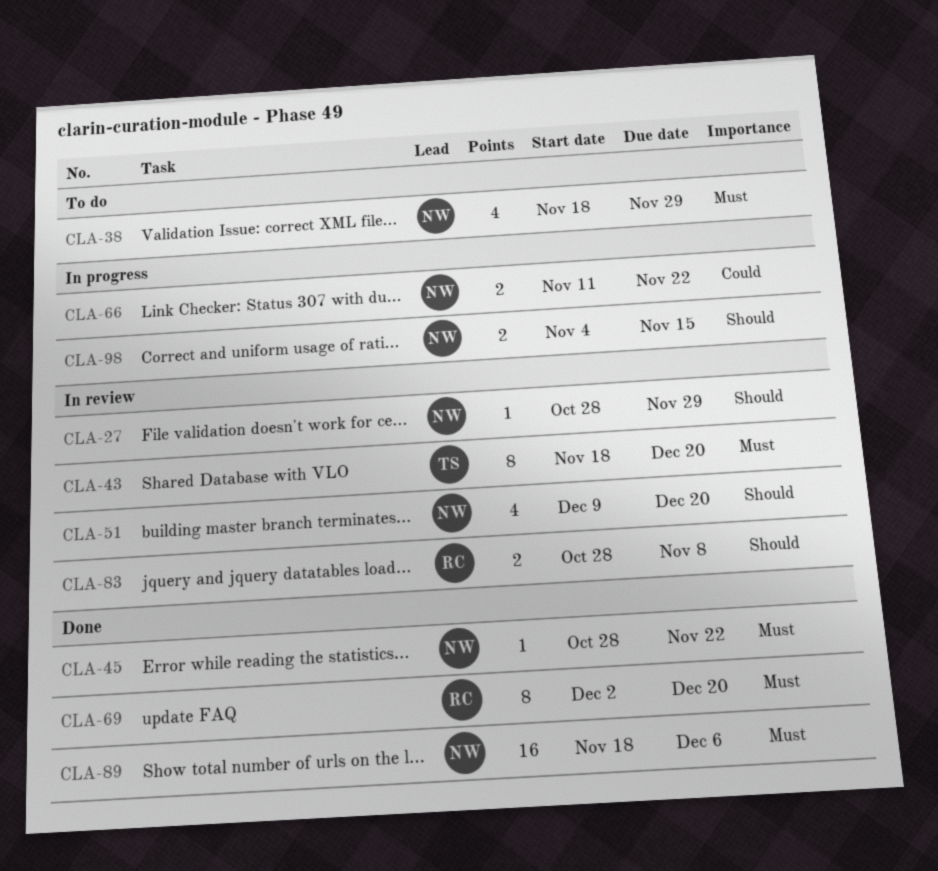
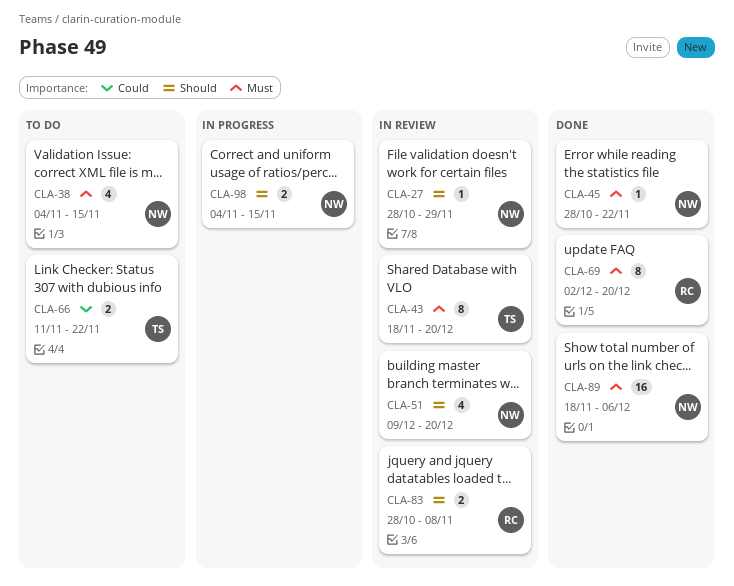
CLA-38, start: Nov 18 -> Nov 4
CLA-38, due: Nov 29 -> Nov 15
CLA-66, status: In progress -> To do
CLA-66, owner: NW -> TS

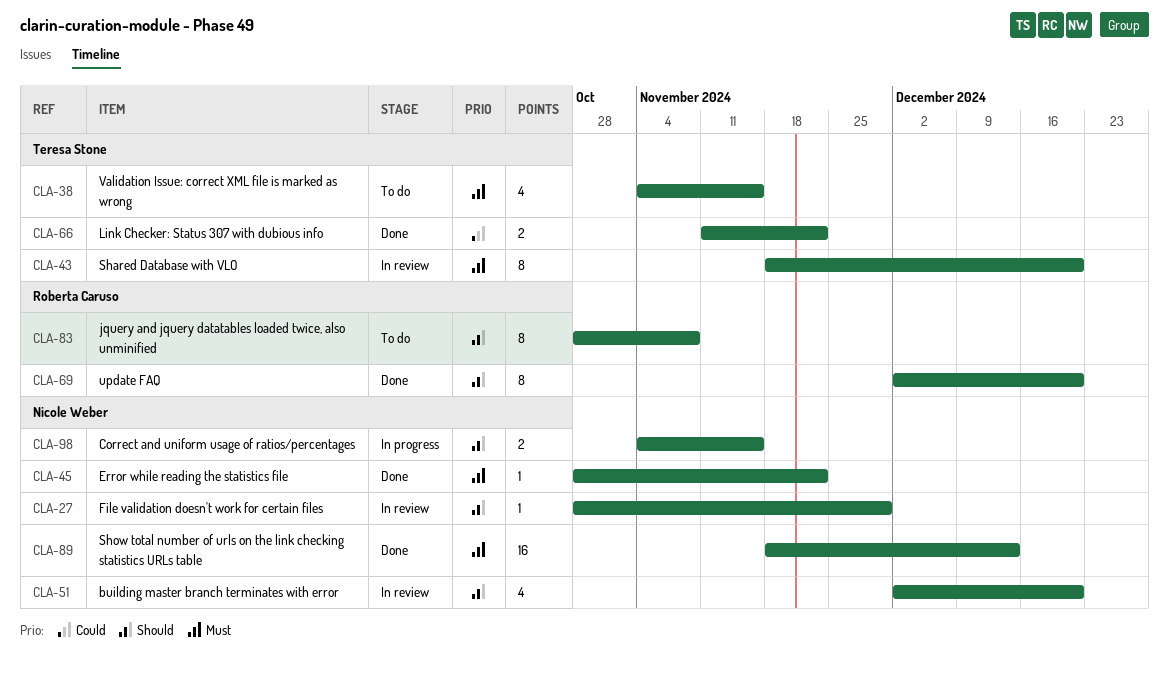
CLA-38, owner: Nicole Weber -> Teresa Stone
CLA-51, start: Dec 9 -> Dec 2
CLA-66, status: To do -> Done
CLA-69, priority: Must -> Should
CLA-83, status: In review -> To do
CLA-83, estimate: 2 -> 8
CLA-89, due: Dec 6 -> Dec 13

